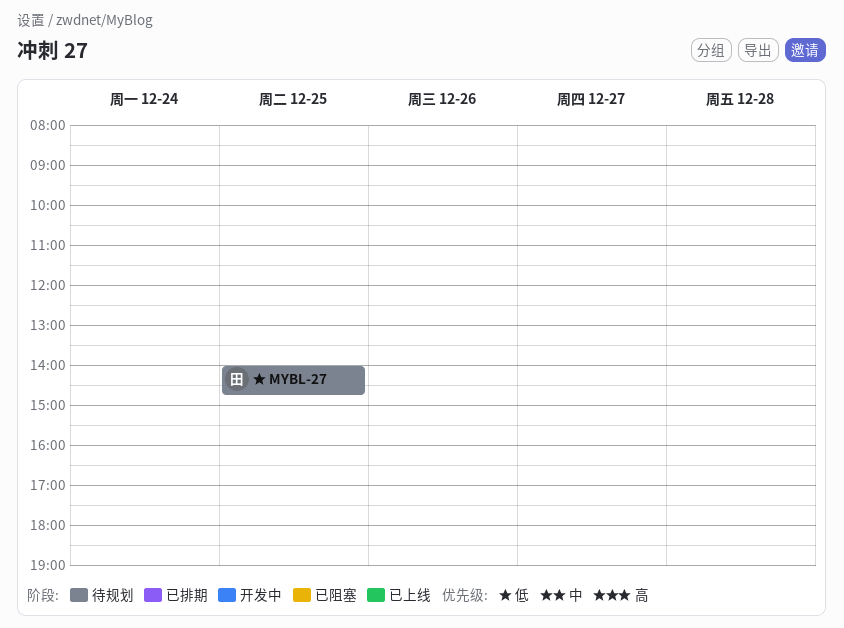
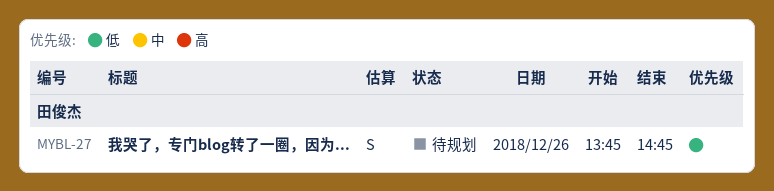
MYBL-27, day: Dec 25 -> Dec 26
MYBL-27, begins: 14:00 -> 13:45

